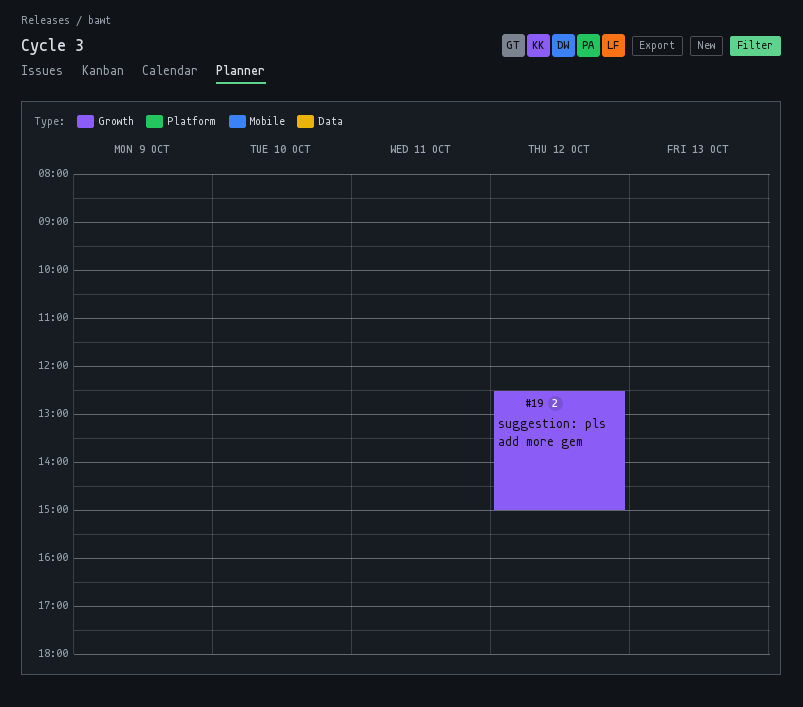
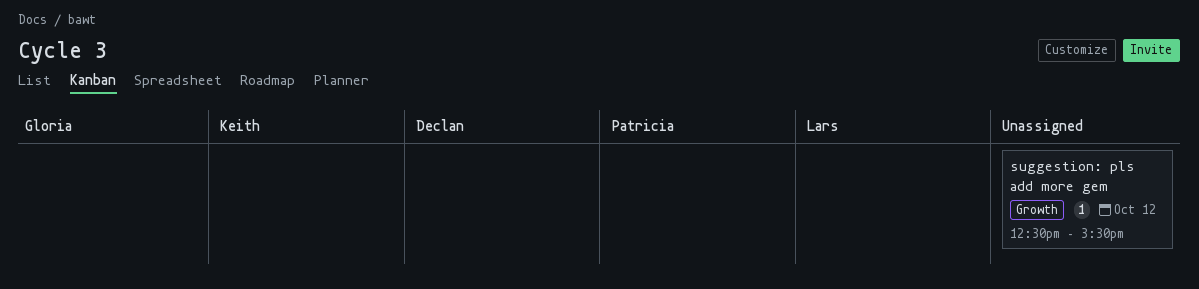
suggestion: pls add more gem, estimate: 2 -> 1
suggestion: pls add more gem, ends: 15:00 -> 15:30

